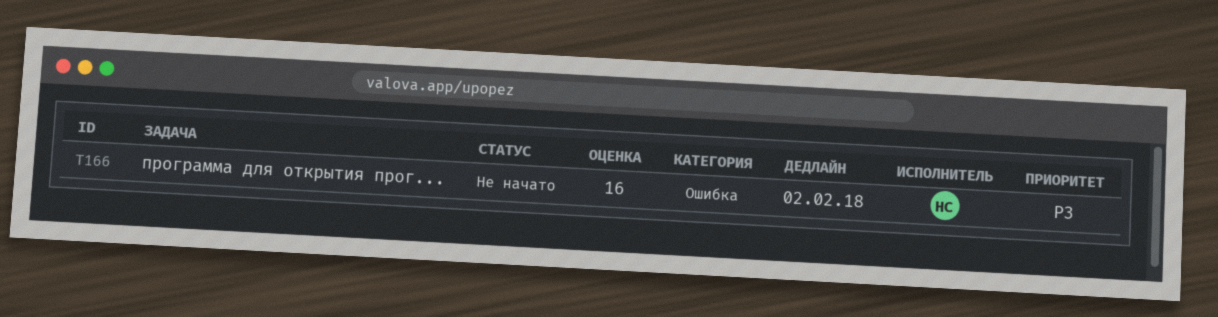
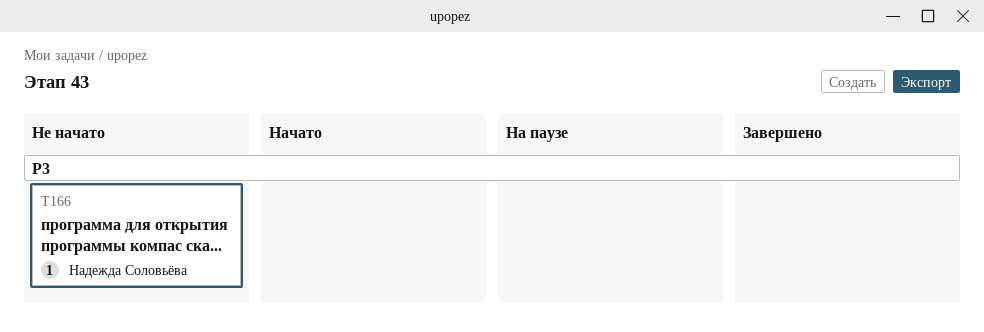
T166, estimate: 16 -> 1

